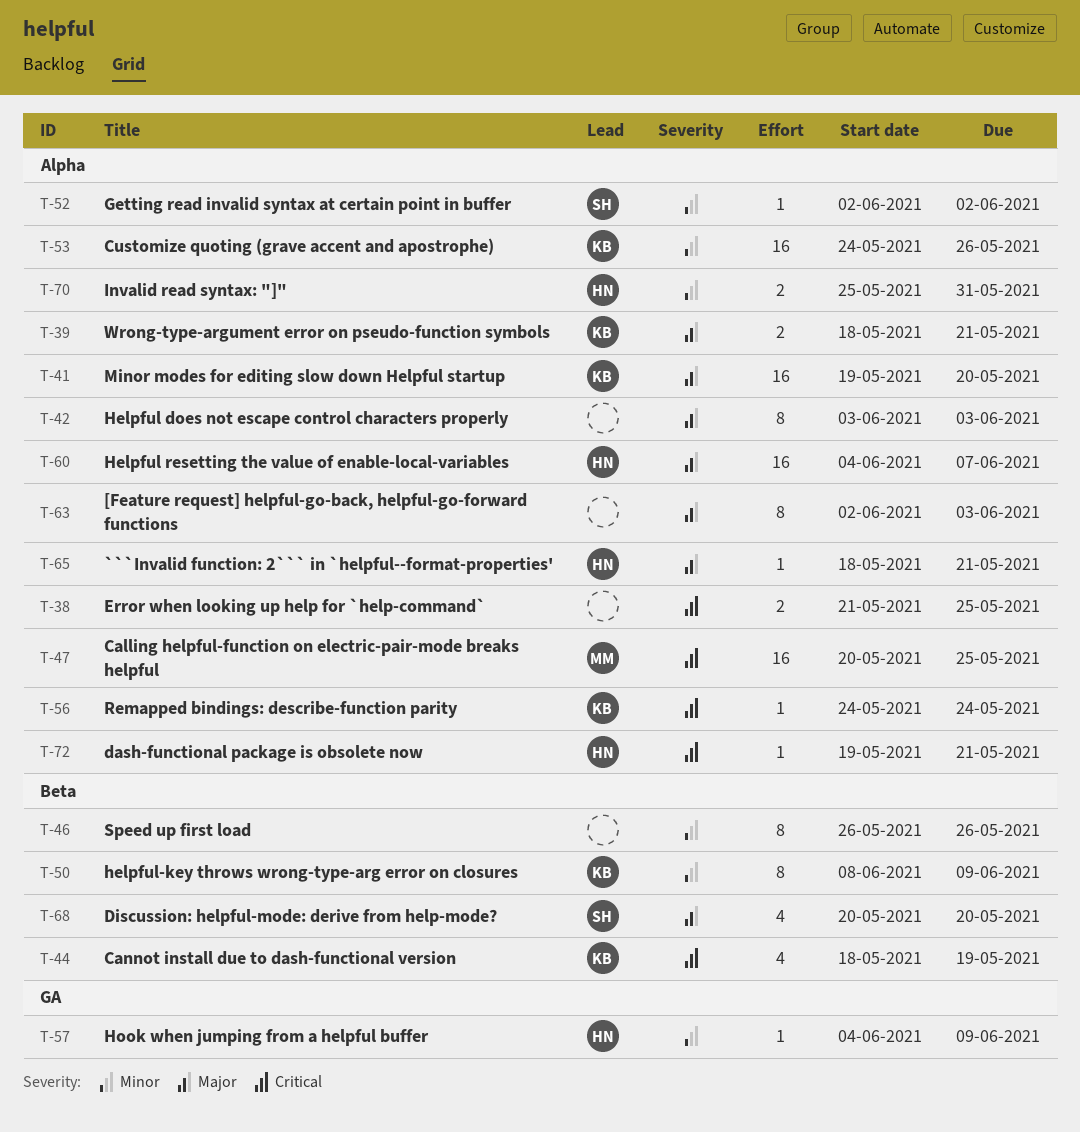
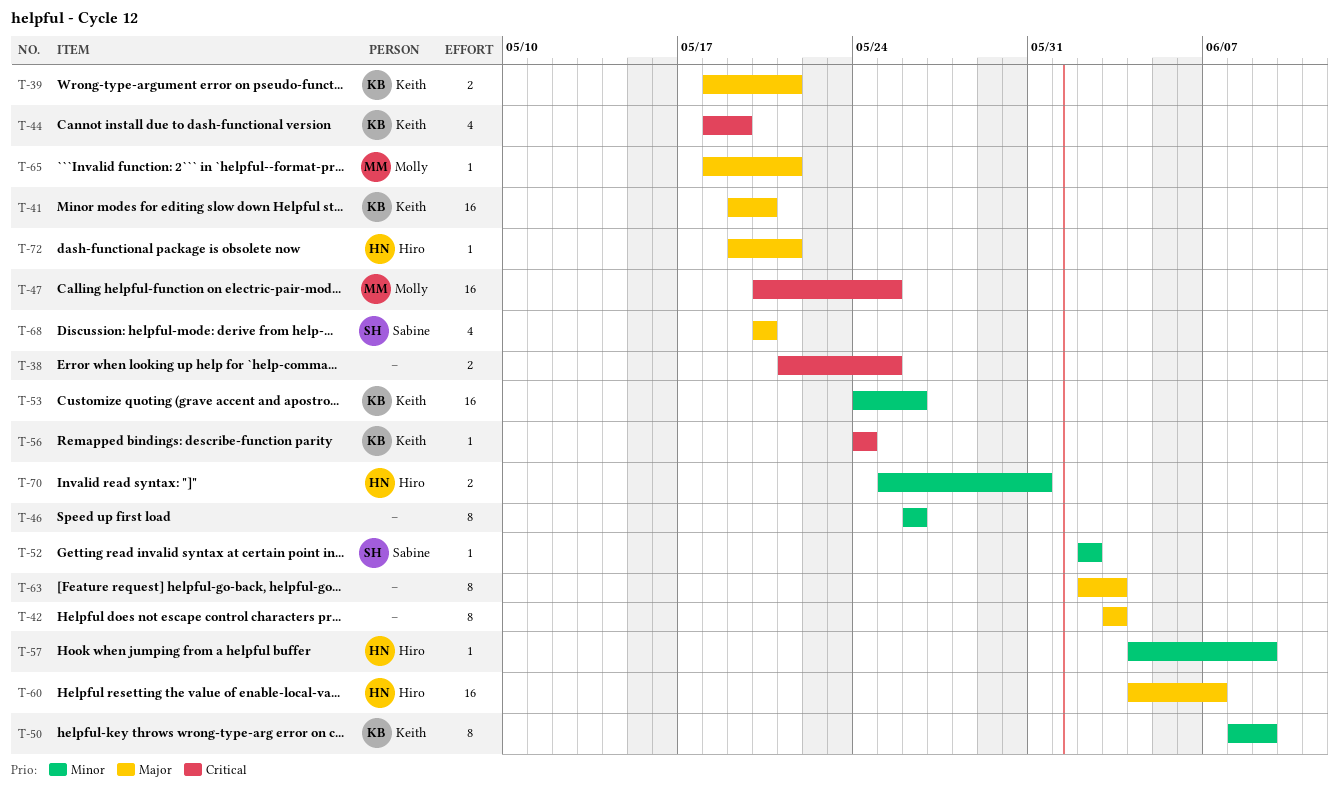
T-65, owner: Hiro -> Molly
T-72, priority: Critical -> Major

